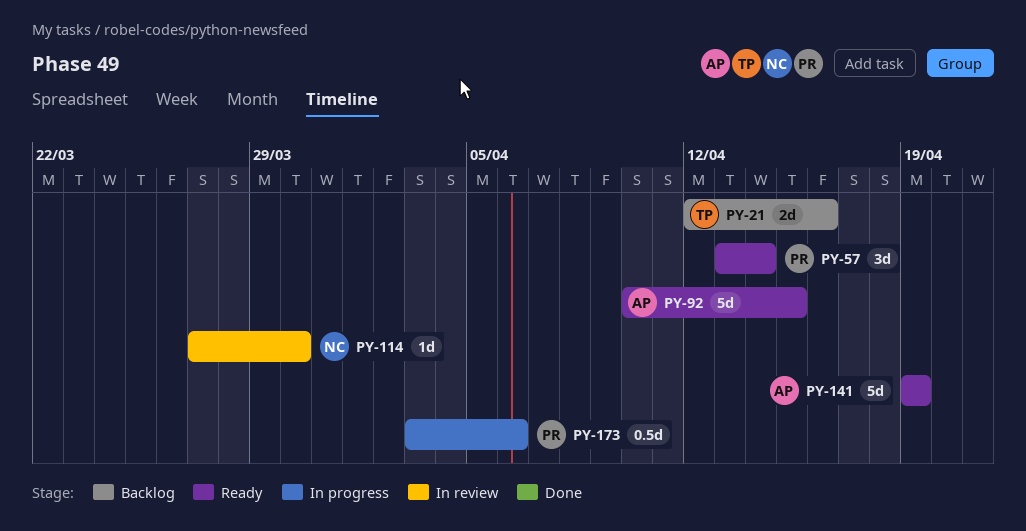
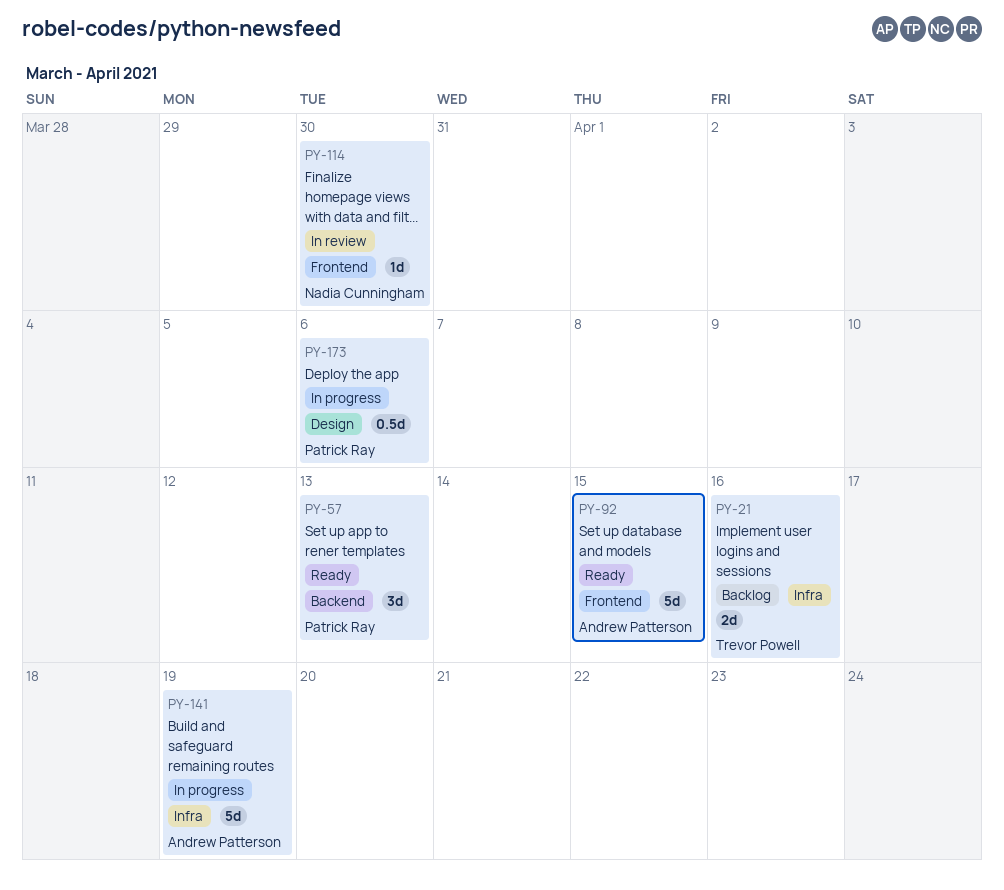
PY-57, due: Apr 14 -> Apr 13
PY-141, status: Ready -> In progress

